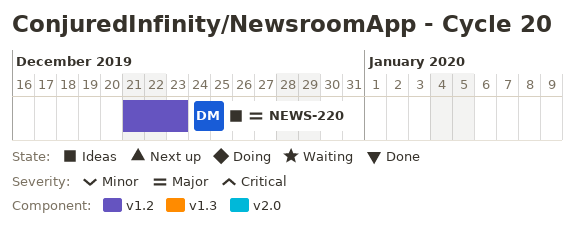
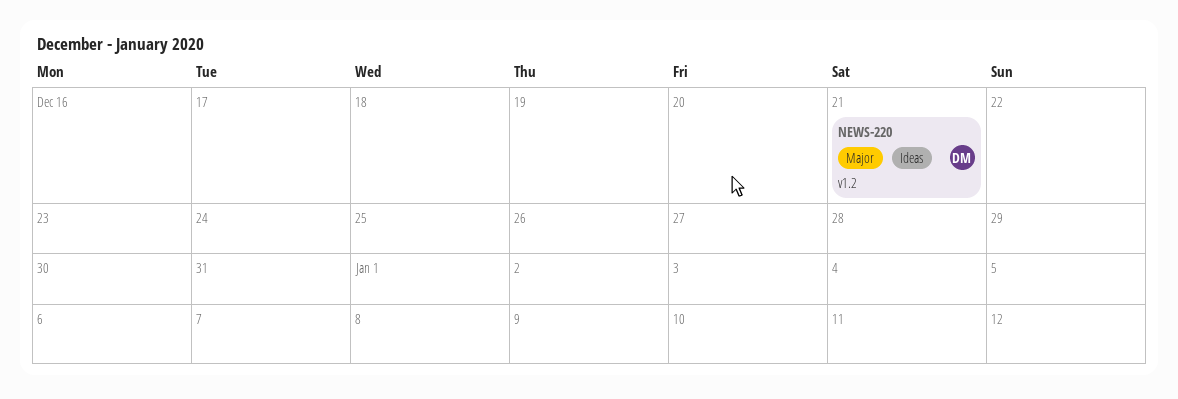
NEWS-220, due: Dec 23 -> Dec 21

